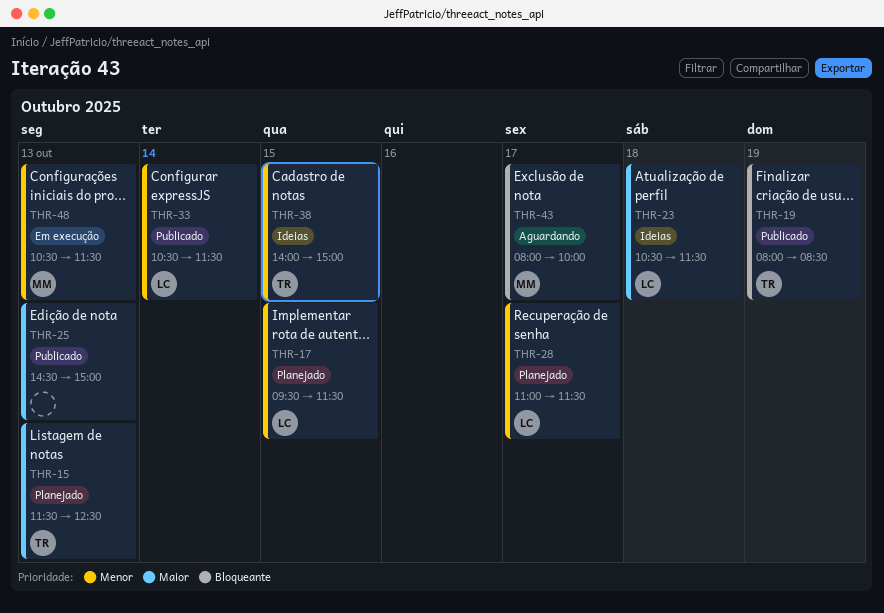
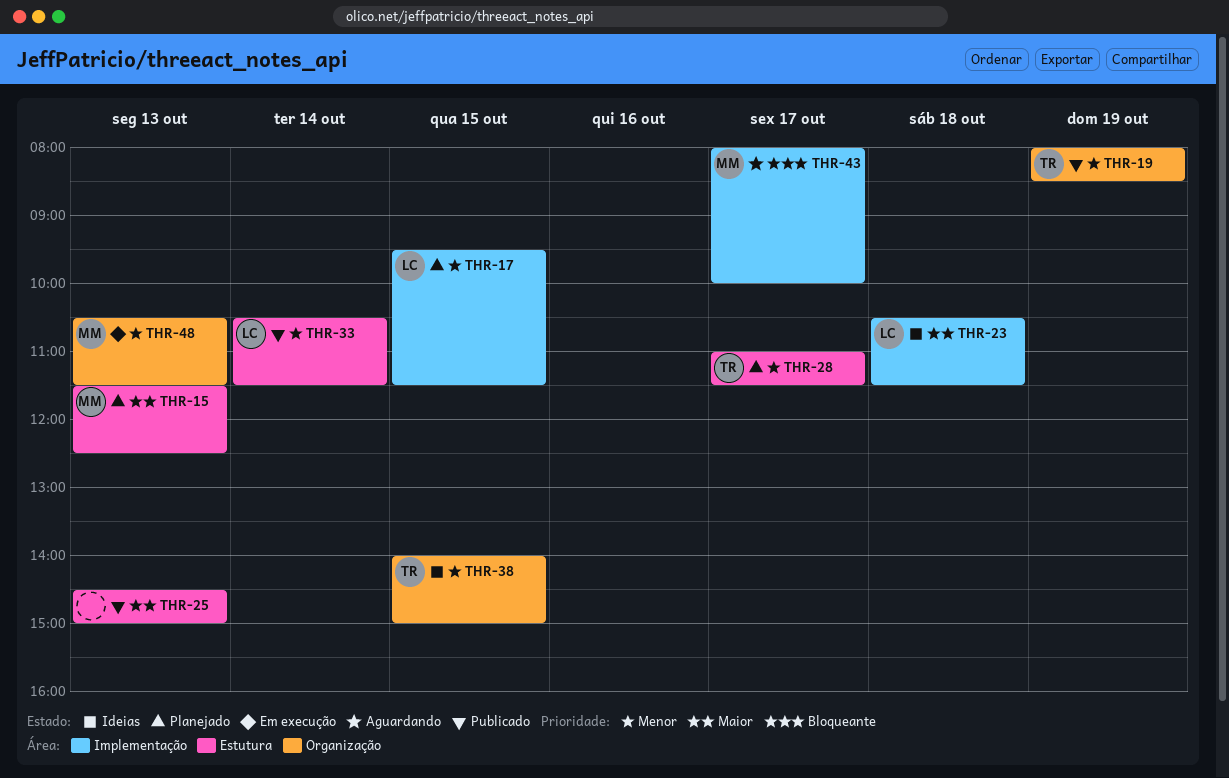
THR-15, owner: TR -> MM
THR-19, priority: Bloqueante -> Menor
THR-28, owner: LC -> TR

